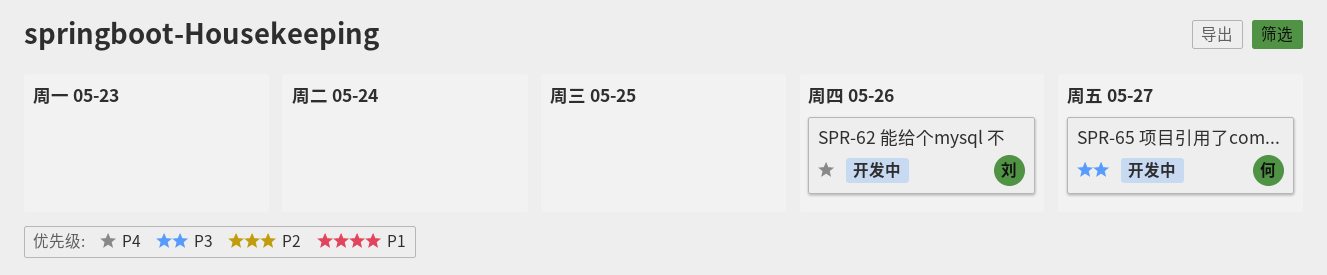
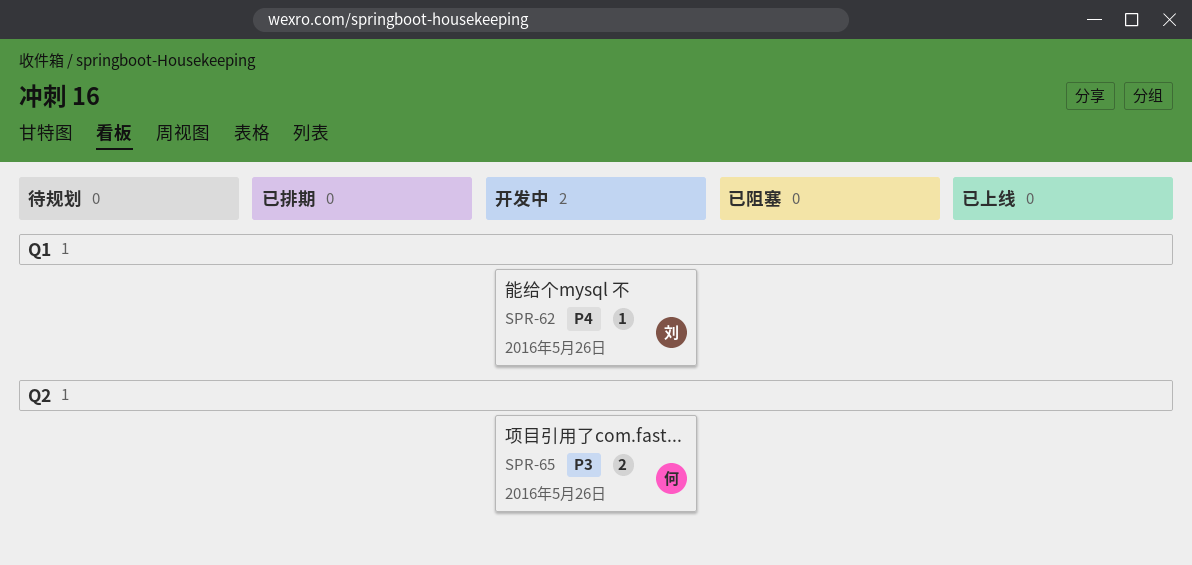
SPR-65, due: May 27 -> May 26

